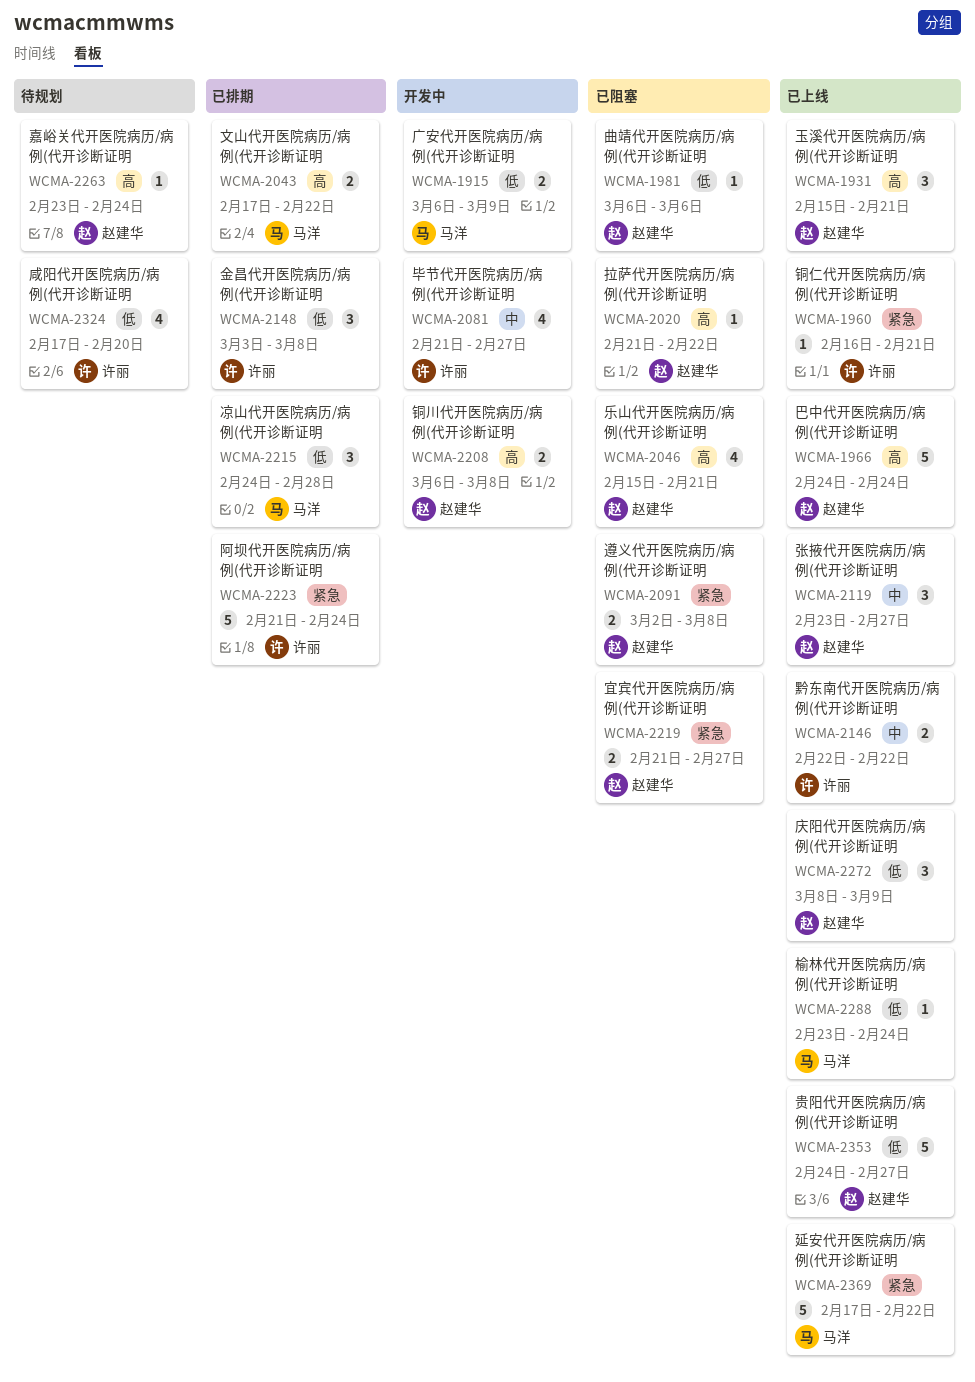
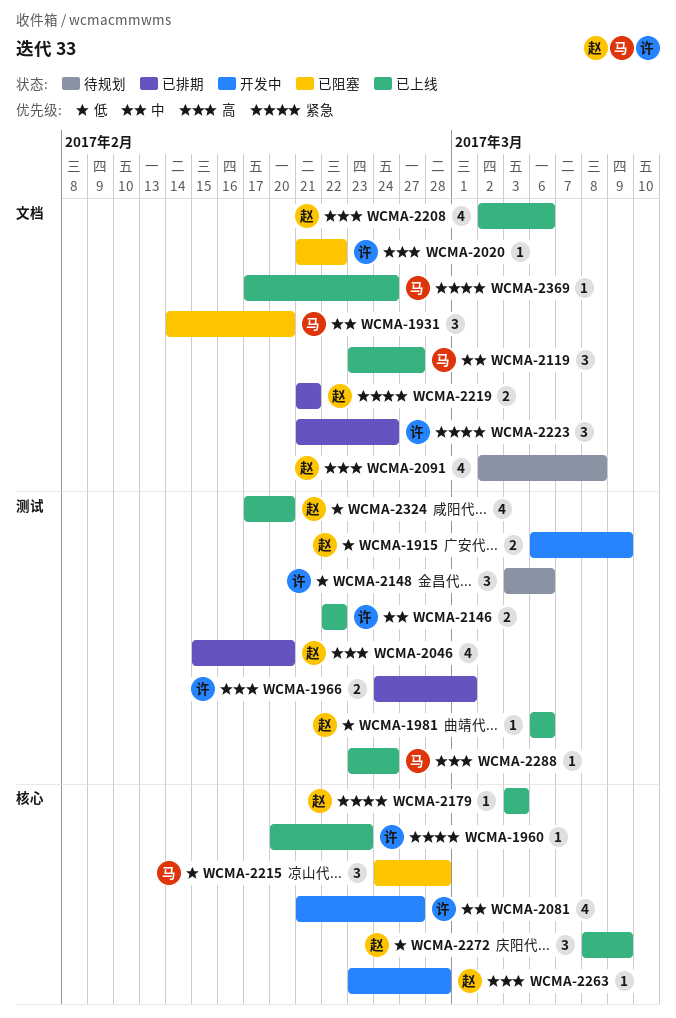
WCMA-1915, owner: 马洋 -> 赵建华
WCMA-1931, status: 已上线 -> 已阻塞
WCMA-1931, owner: 赵建华 -> 马洋
WCMA-1931, priority: 高 -> 中
WCMA-1931, start: Feb 15 -> Feb 14
WCMA-1931, due: Feb 21 -> Feb 20
WCMA-1960, start: Feb 16 -> Feb 20
WCMA-1960, due: Feb 21 -> Feb 23
WCMA-1966, status: 已上线 -> 已排期
WCMA-1966, owner: 赵建华 -> 许丽
WCMA-1966, estimate: 5 -> 2
WCMA-1966, due: Feb 24 -> Mar 1
WCMA-1981, status: 已阻塞 -> 已上线
WCMA-2020, owner: 赵建华 -> 许丽
WCMA-2043: present -> none
WCMA-2046, status: 已阻塞 -> 已排期
WCMA-2046, due: Feb 21 -> Feb 20
WCMA-2091, status: 已阻塞 -> 待规划
WCMA-2091, priority: 紧急 -> 高
WCMA-2091, estimate: 2 -> 4
WCMA-2119, owner: 赵建华 -> 马洋
WCMA-2148, status: 已排期 -> 待规划
WCMA-2148, due: Mar 8 -> Mar 6
WCMA-2179: none -> present
WCMA-2208, status: 开发中 -> 已上线
WCMA-2208, estimate: 2 -> 4
WCMA-2208, start: Mar 6 -> Mar 2
WCMA-2208, due: Mar 8 -> Mar 6
WCMA-2215, status: 已排期 -> 已阻塞
WCMA-2219, status: 已阻塞 -> 已排期
WCMA-2219, due: Feb 27 -> Feb 21
WCMA-2223, estimate: 5 -> 3
WCMA-2263, status: 待规划 -> 开发中
WCMA-2263, due: Feb 24 -> Feb 28
WCMA-2288, priority: 低 -> 高
WCMA-2324, status: 待规划 -> 已上线
WCMA-2324, owner: 许丽 -> 赵建华
WCMA-2353: present -> none
WCMA-2369, estimate: 5 -> 1
WCMA-2369, due: Feb 22 -> Feb 24

